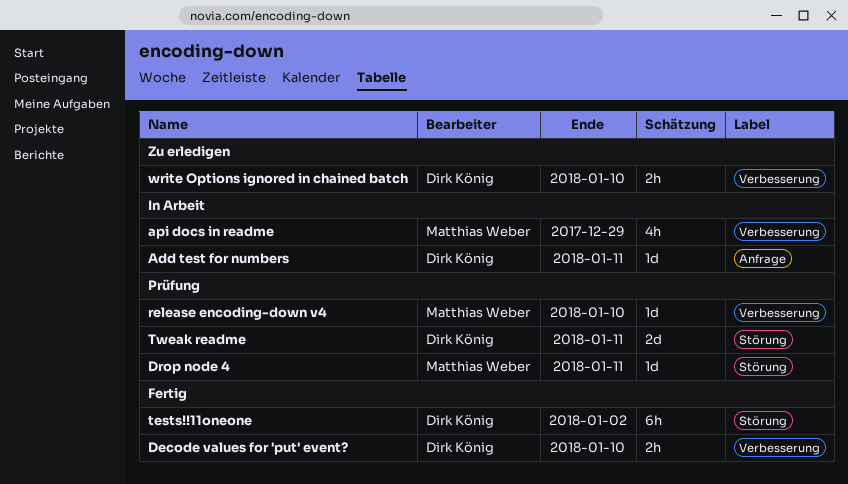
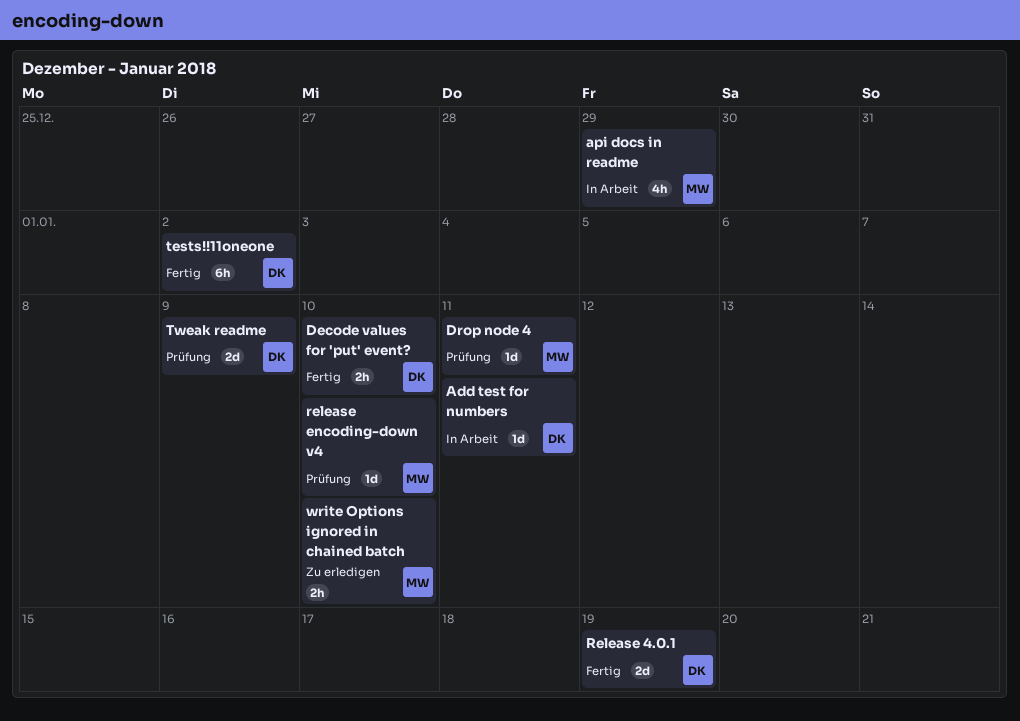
Release 4.0.1: none -> present
Tweak readme, due: Jan 11 -> Jan 9
write Options ignored in chained batch, owner: Dirk König -> Matthias Weber

